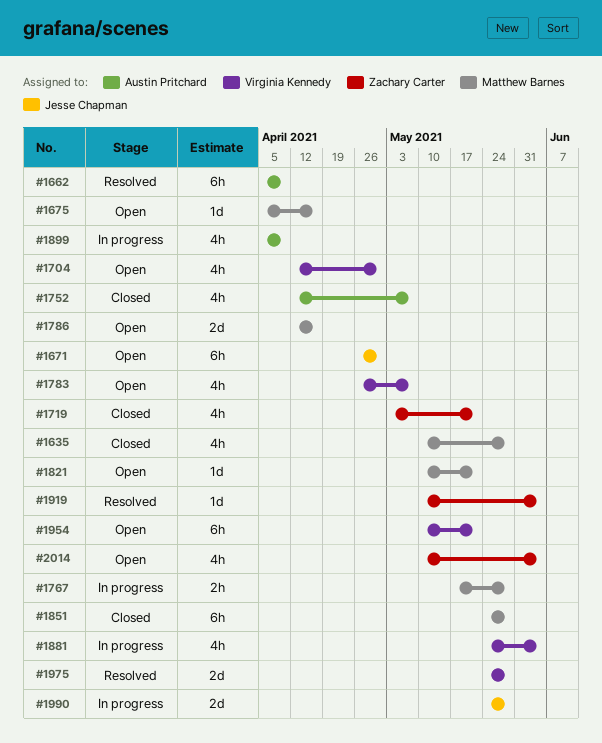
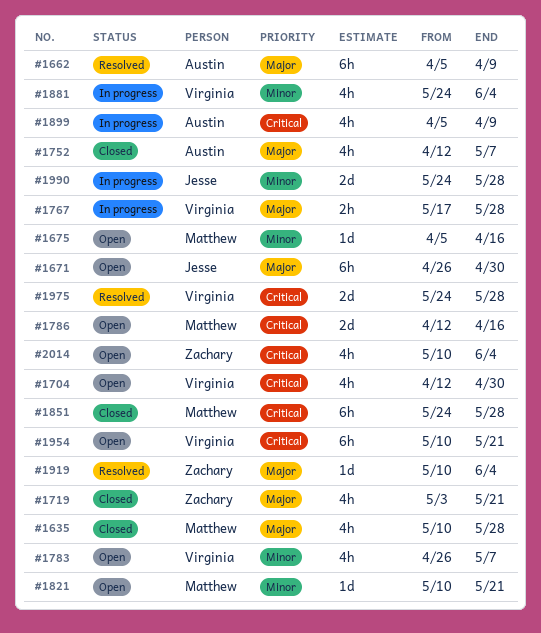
#1767, owner: Matthew Barnes -> Virginia Kennedy

